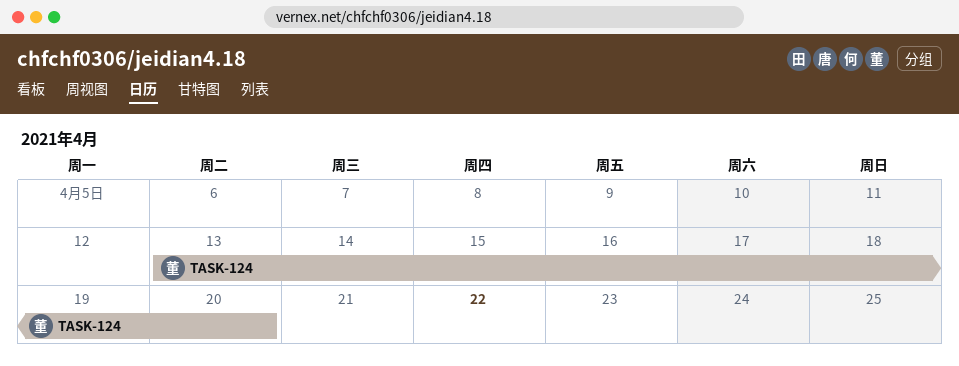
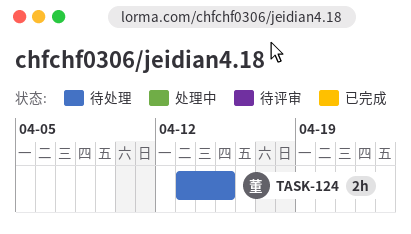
TASK-124, due: Apr 20 -> Apr 15

